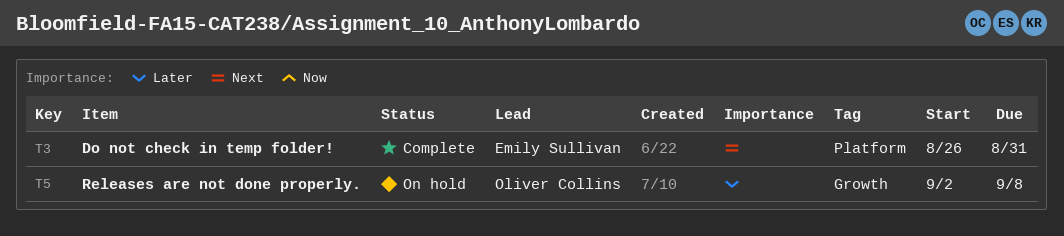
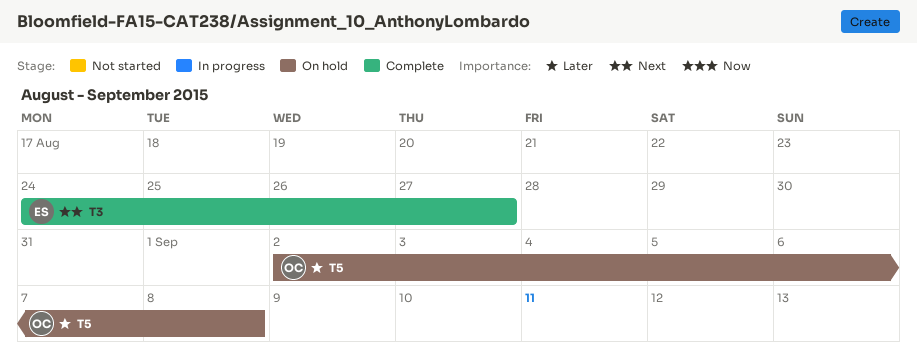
T3, start: Aug 26 -> Aug 24
T3, due: Aug 31 -> Aug 27

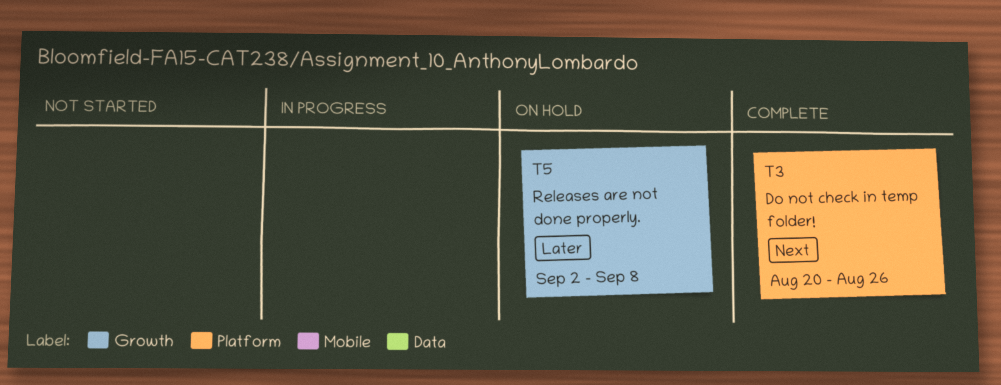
T3, start: Aug 24 -> Aug 20
T3, due: Aug 27 -> Aug 26

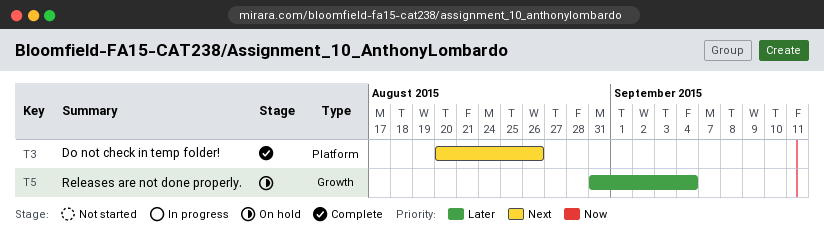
T5, start: Sep 2 -> Aug 31
T5, due: Sep 8 -> Sep 4

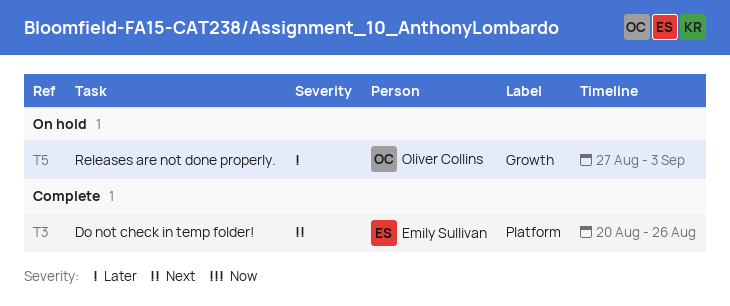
T5, start: Aug 31 -> Aug 27
T5, due: Sep 4 -> Sep 3

